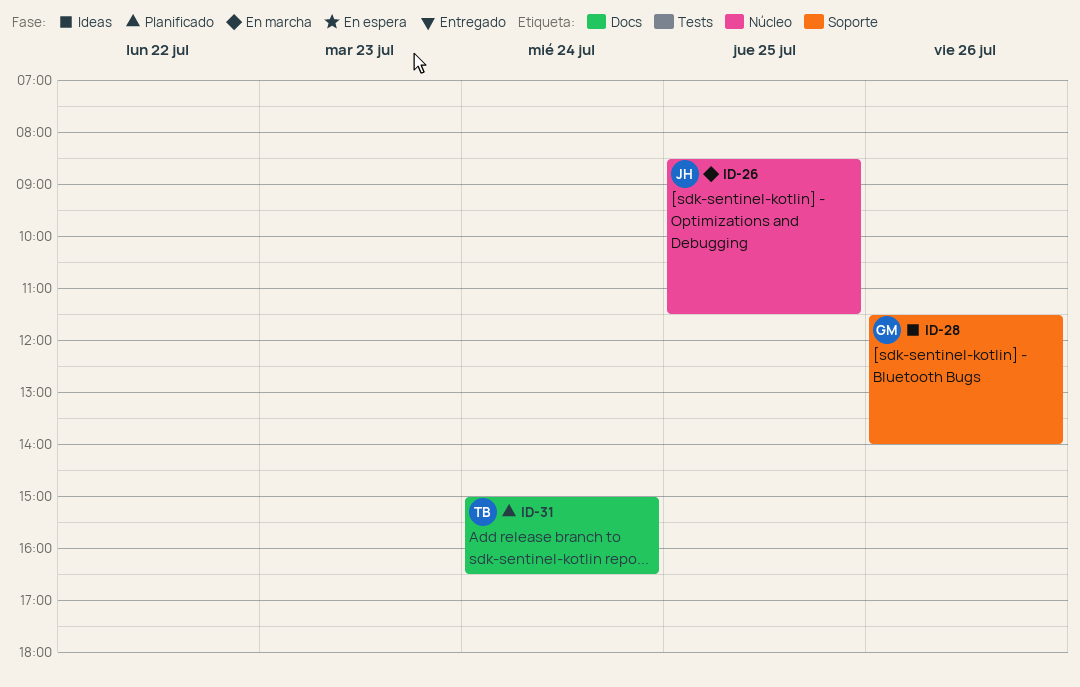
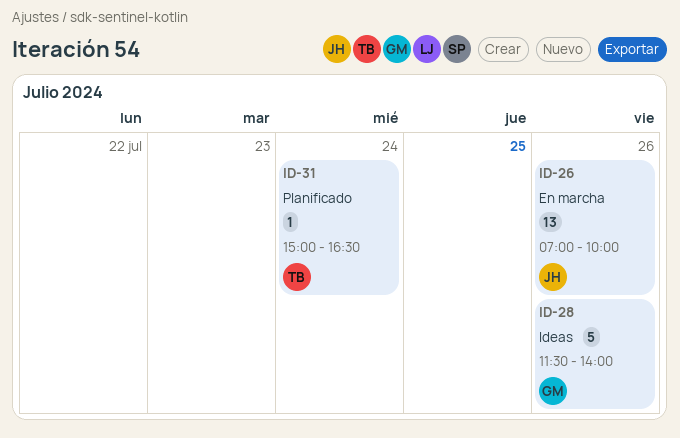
ID-26, day: Jul 25 -> Jul 26
ID-26, begins: 08:30 -> 07:00
ID-26, ends: 11:30 -> 10:00

